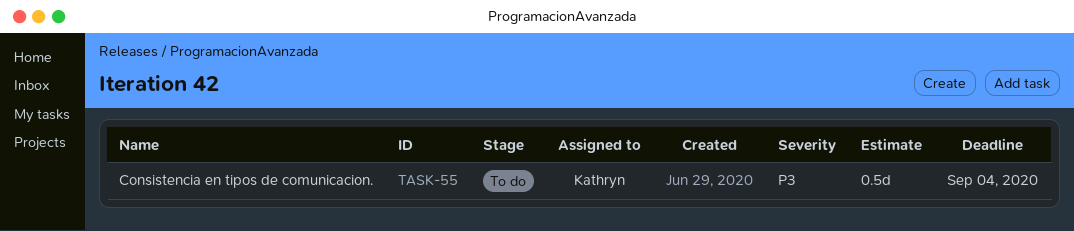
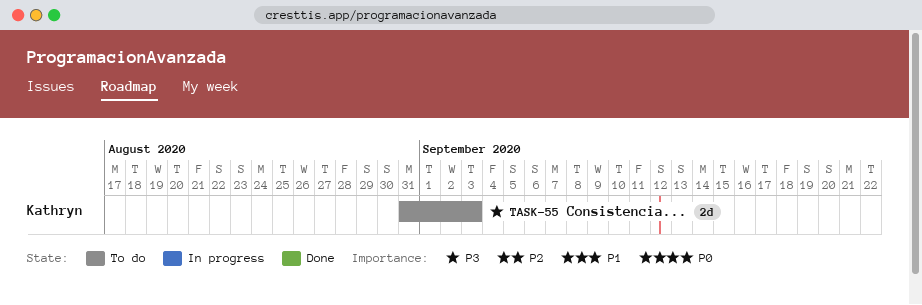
TASK-55, estimate: 0.5d -> 2d
TASK-55, due: Sep 4 -> Sep 3

